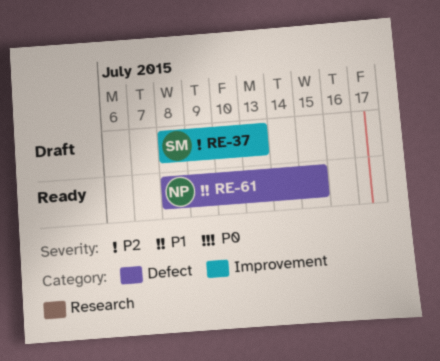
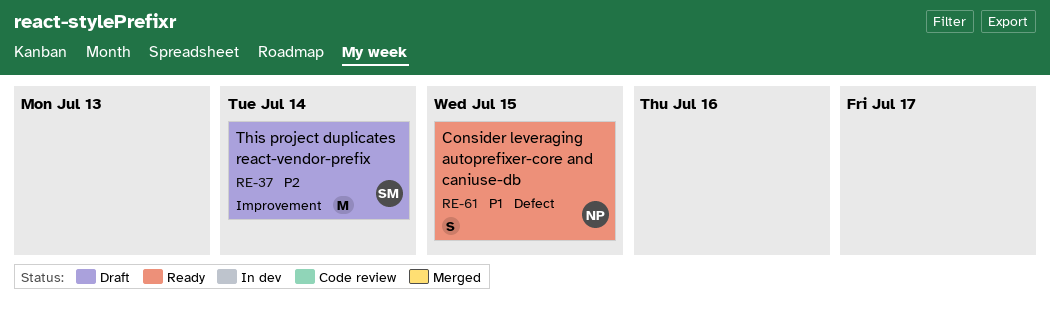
RE-37, due: Jul 13 -> Jul 14

